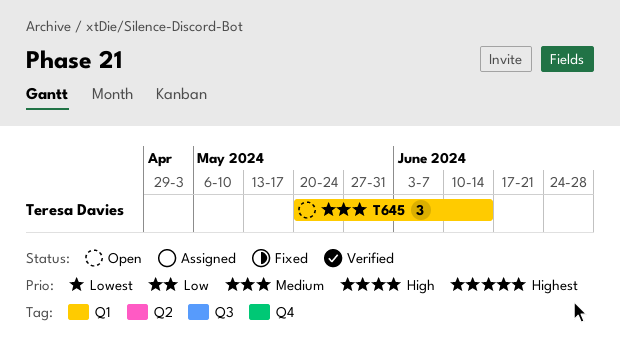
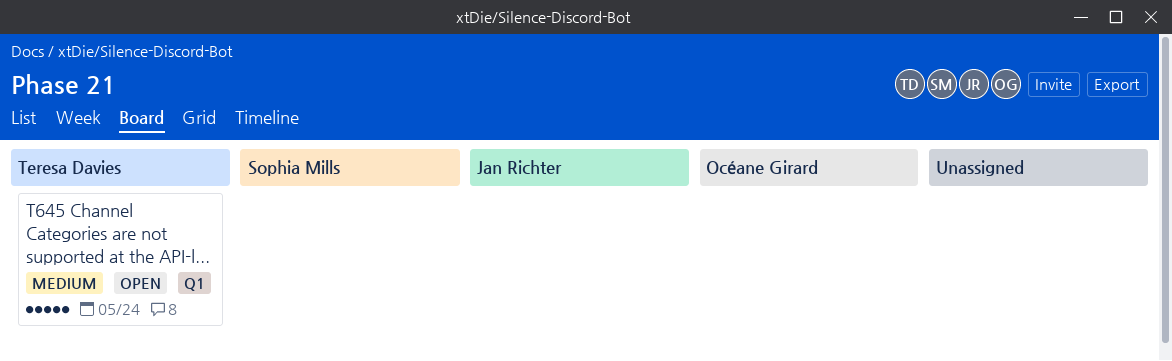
T645, estimate: 3 -> 5
T645, due: Jun 14 -> May 24

